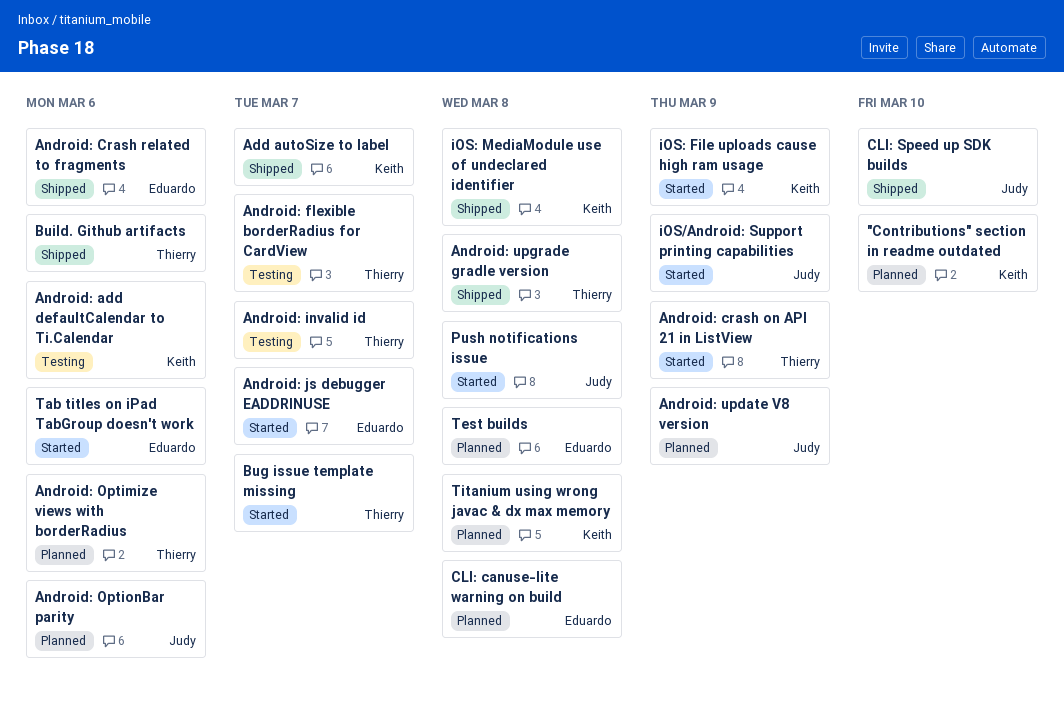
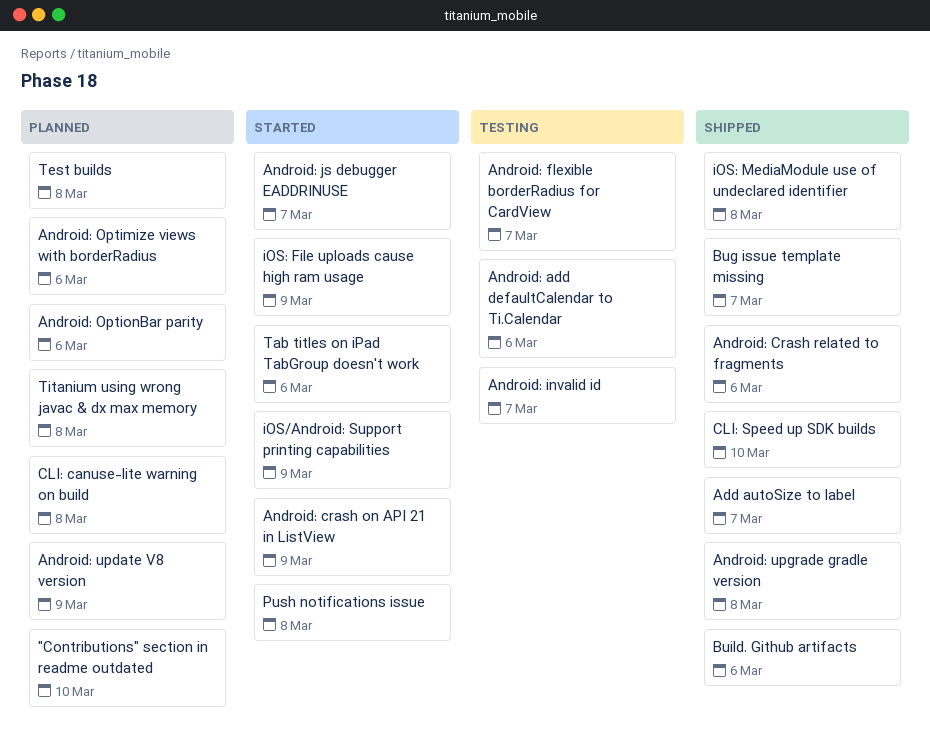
Bug issue template missing, status: Started -> Shipped

